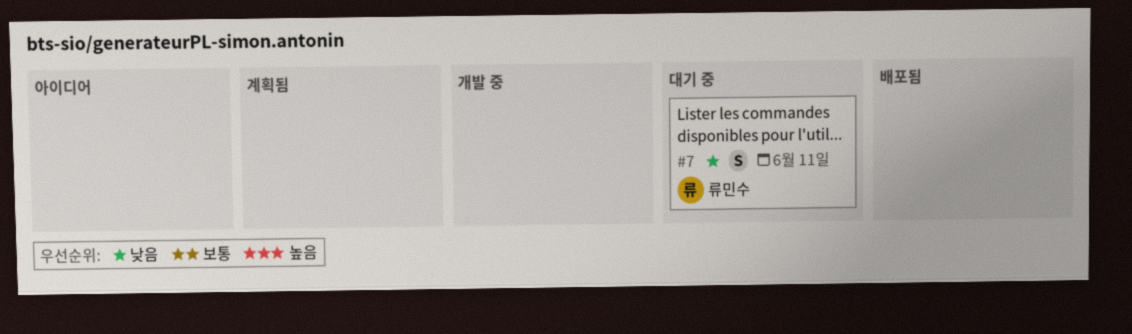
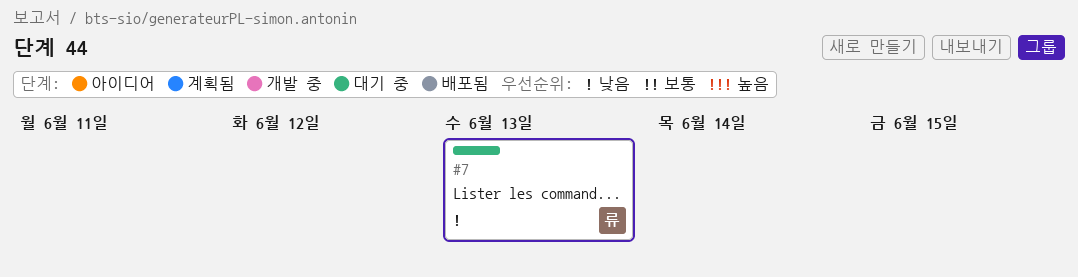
#7, due: Jun 11 -> Jun 13

